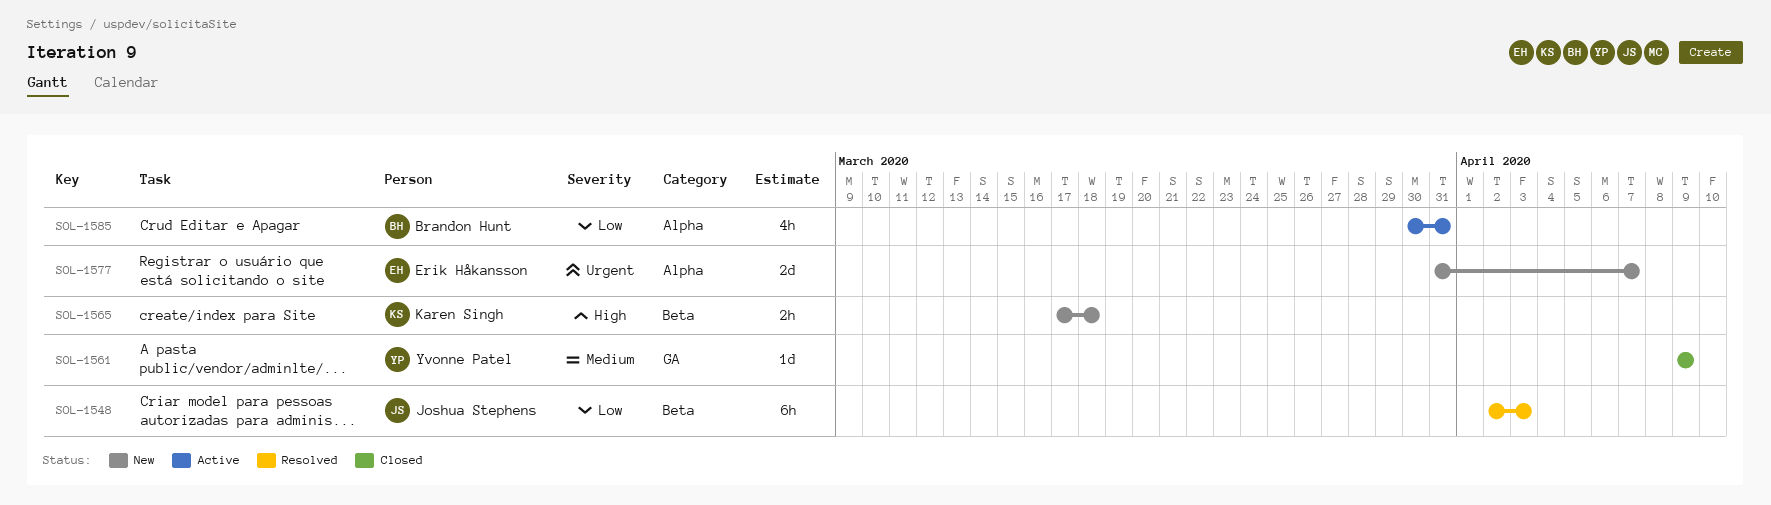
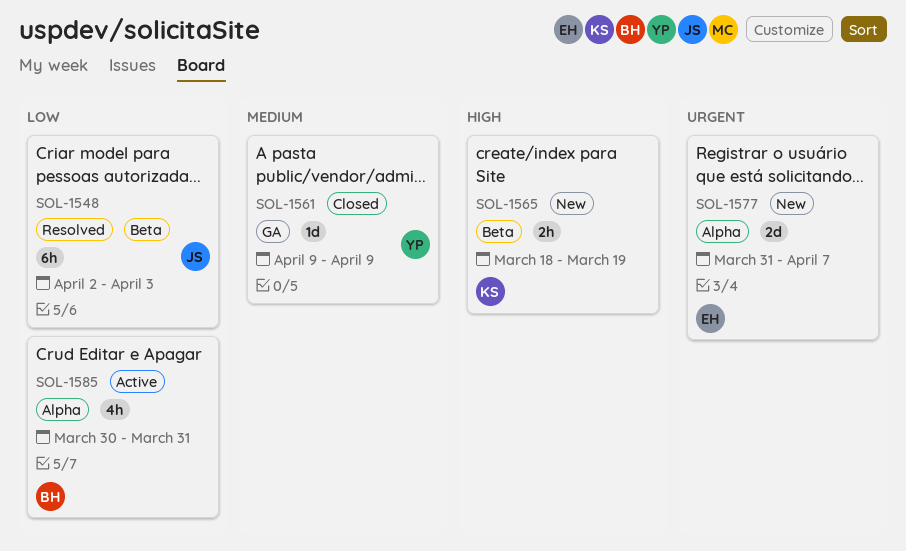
SOL-1565, start: Mar 17 -> Mar 18
SOL-1565, due: Mar 18 -> Mar 19

